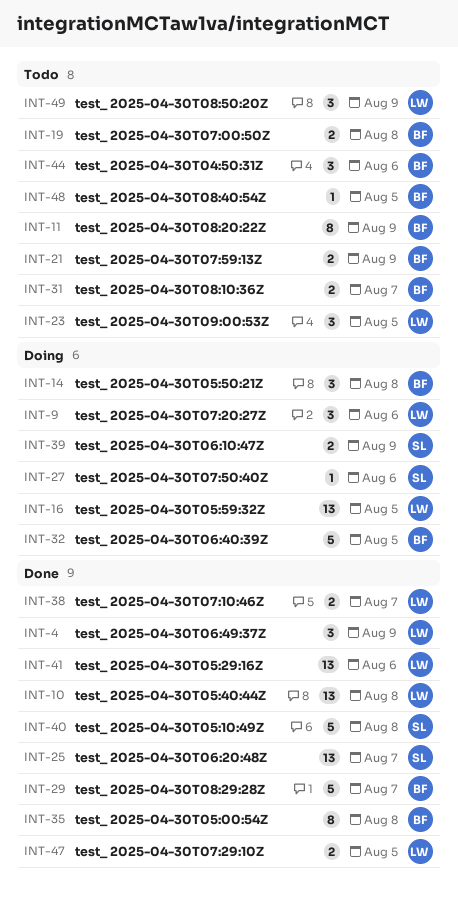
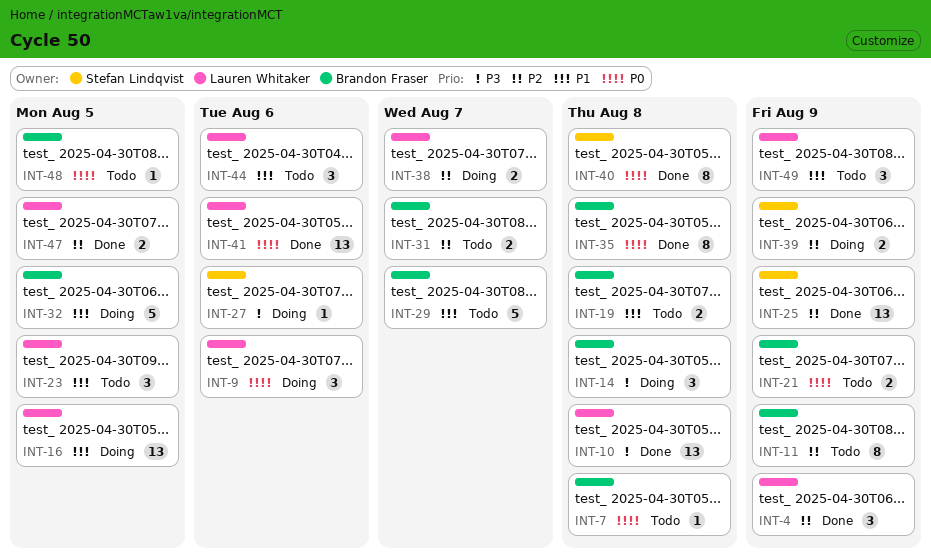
INT-7: none -> present
INT-25, due: Aug 7 -> Aug 9
INT-29, status: Done -> Todo
INT-38, status: Done -> Doing
INT-40, estimate: 5 -> 8
INT-44, owner: Brandon Fraser -> Lauren Whitaker

